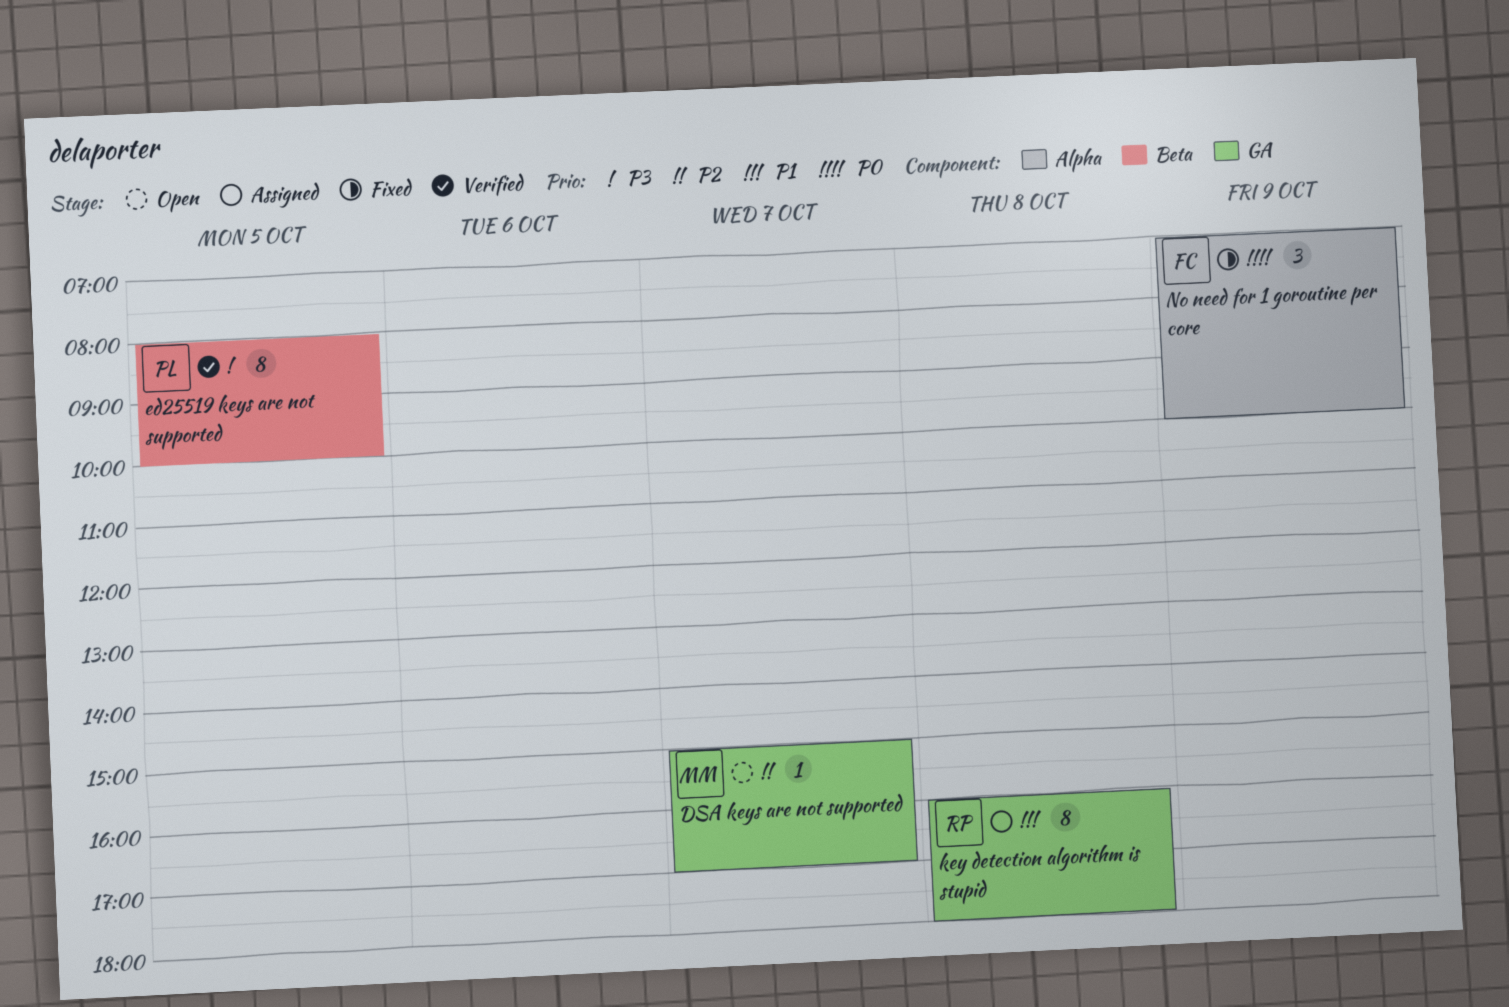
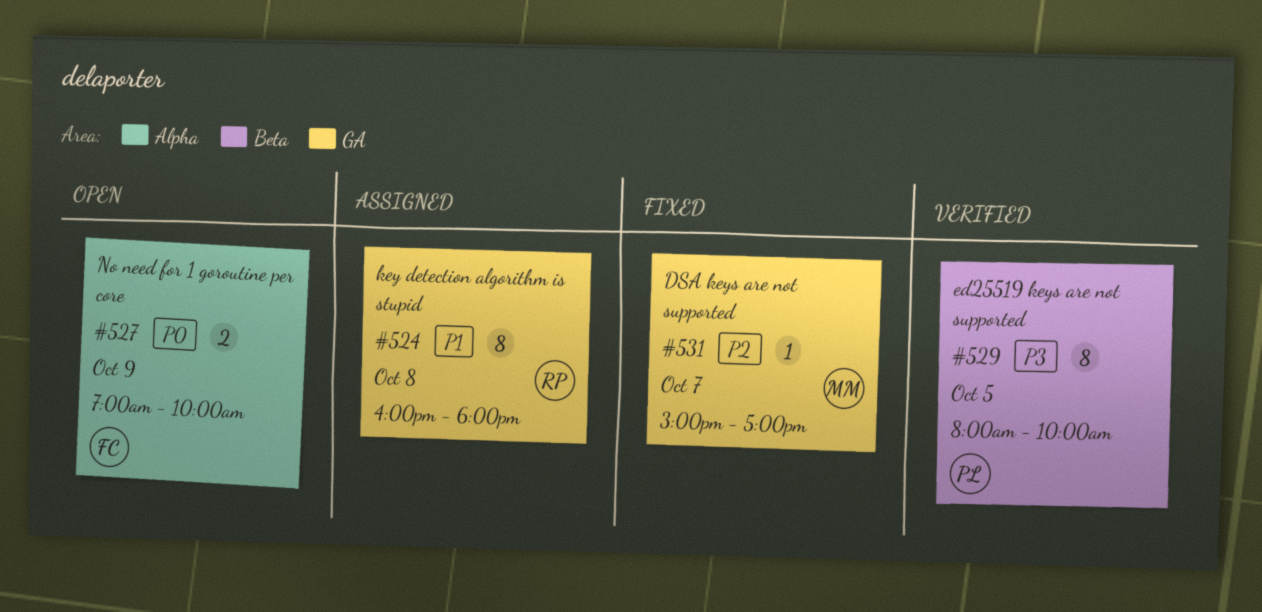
DSA keys are not supported, status: Open -> Fixed
No need for 1 goroutine per core, status: Fixed -> Open
No need for 1 goroutine per core, estimate: 3 -> 2

